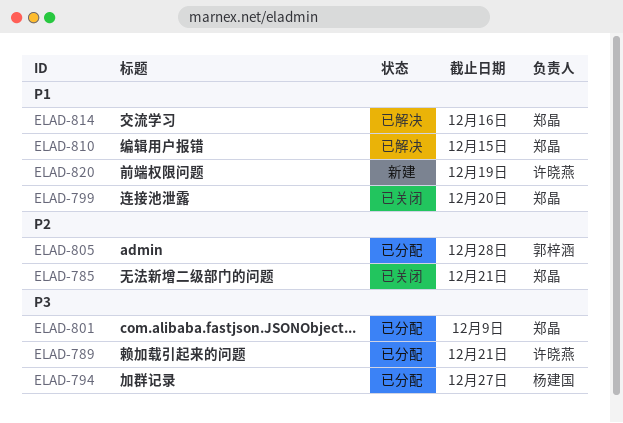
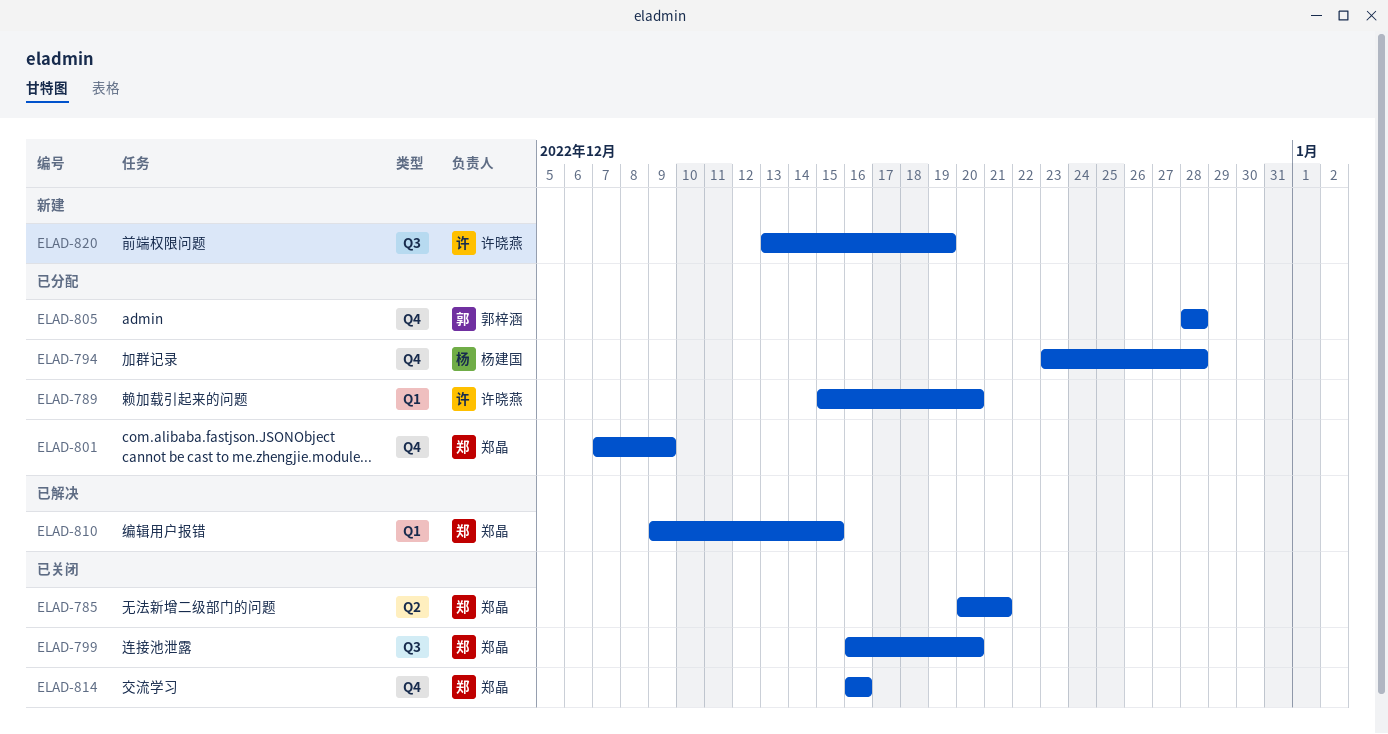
ELAD-789, due: Dec 21 -> Dec 20
ELAD-794, due: Dec 27 -> Dec 28
ELAD-814, status: 已解决 -> 已关闭

